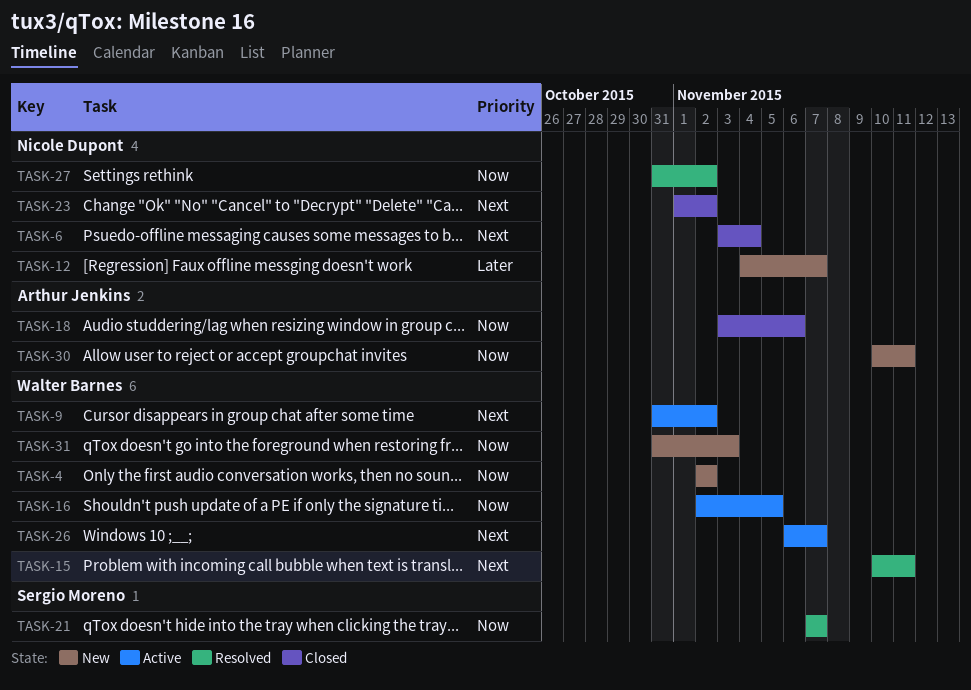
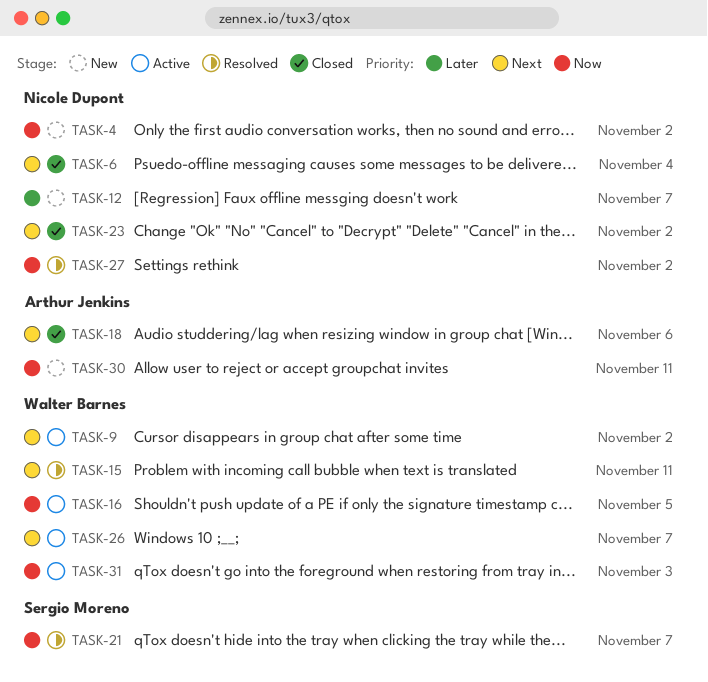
TASK-4, owner: Walter Barnes -> Nicole Dupont
TASK-18, priority: Now -> Next
TASK-31, status: New -> Active

